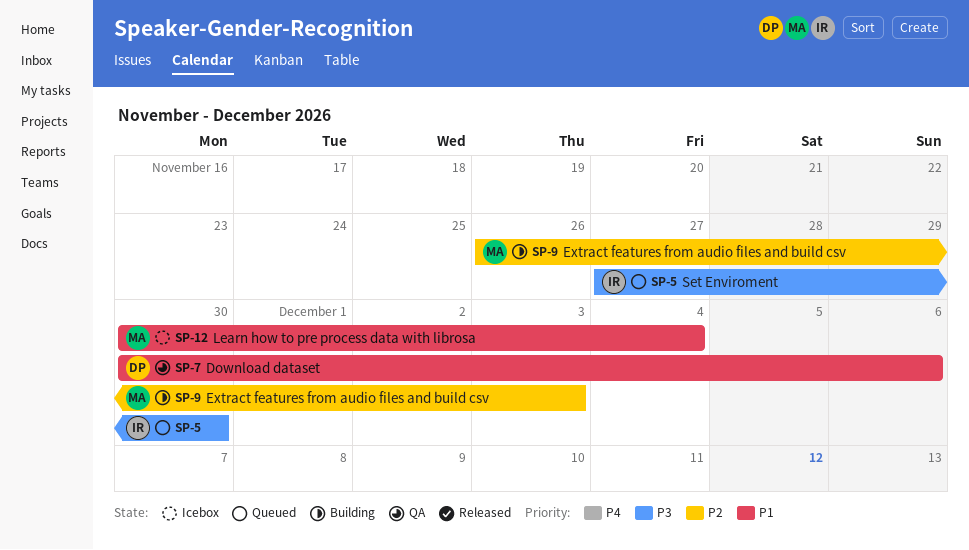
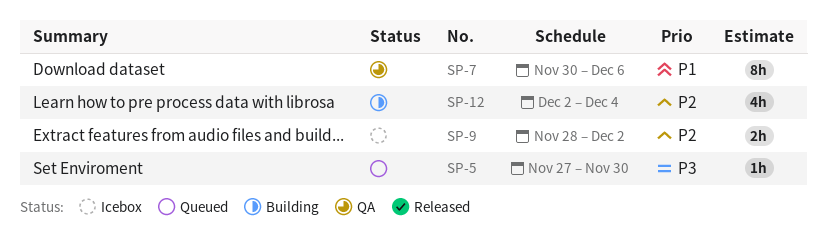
SP-9, status: Building -> Icebox
SP-9, start: Nov 26 -> Nov 28
SP-9, due: Dec 3 -> Dec 2
SP-12, status: Icebox -> Building
SP-12, priority: P1 -> P2
SP-12, start: Nov 30 -> Dec 2

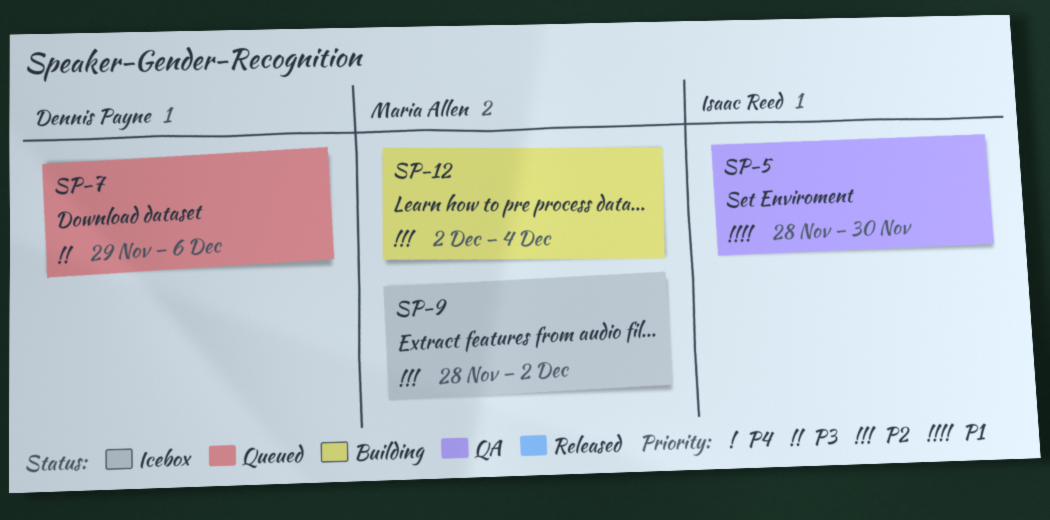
SP-5, status: Queued -> QA
SP-5, priority: P3 -> P1
SP-5, start: Nov 27 -> Nov 28
SP-7, status: QA -> Queued
SP-7, priority: P1 -> P3
SP-7, start: Nov 30 -> Nov 29

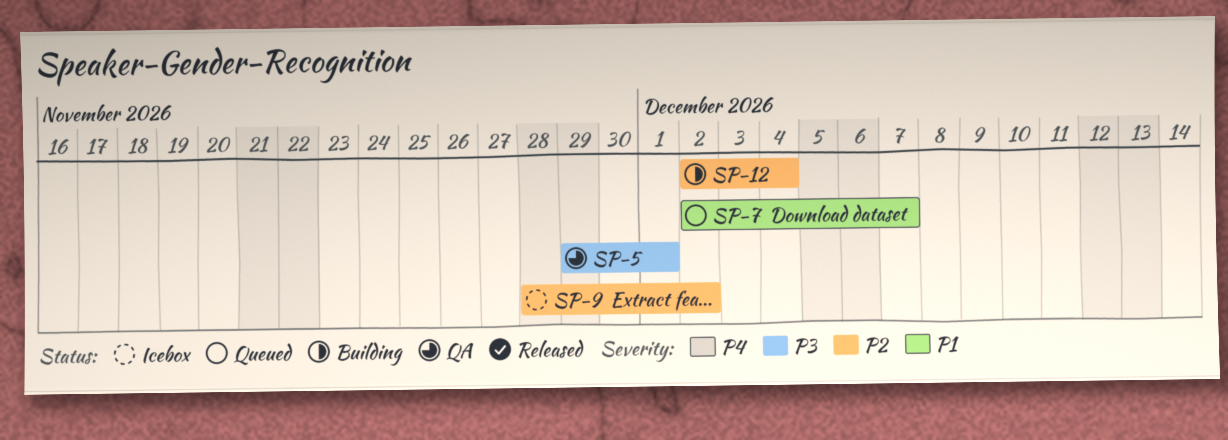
SP-5, priority: P1 -> P3
SP-5, start: Nov 28 -> Nov 29
SP-5, due: Nov 30 -> Dec 1
SP-7, priority: P3 -> P1
SP-7, start: Nov 29 -> Dec 2
SP-7, due: Dec 6 -> Dec 7

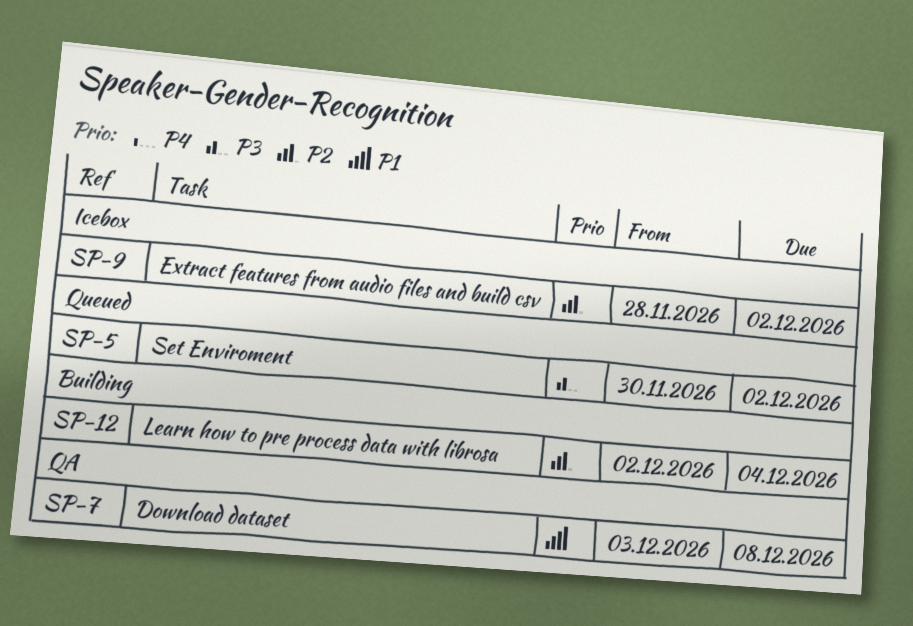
SP-5, status: QA -> Queued
SP-5, start: Nov 29 -> Nov 30
SP-5, due: Dec 1 -> Dec 2
SP-7, status: Queued -> QA
SP-7, start: Dec 2 -> Dec 3
SP-7, due: Dec 7 -> Dec 8

